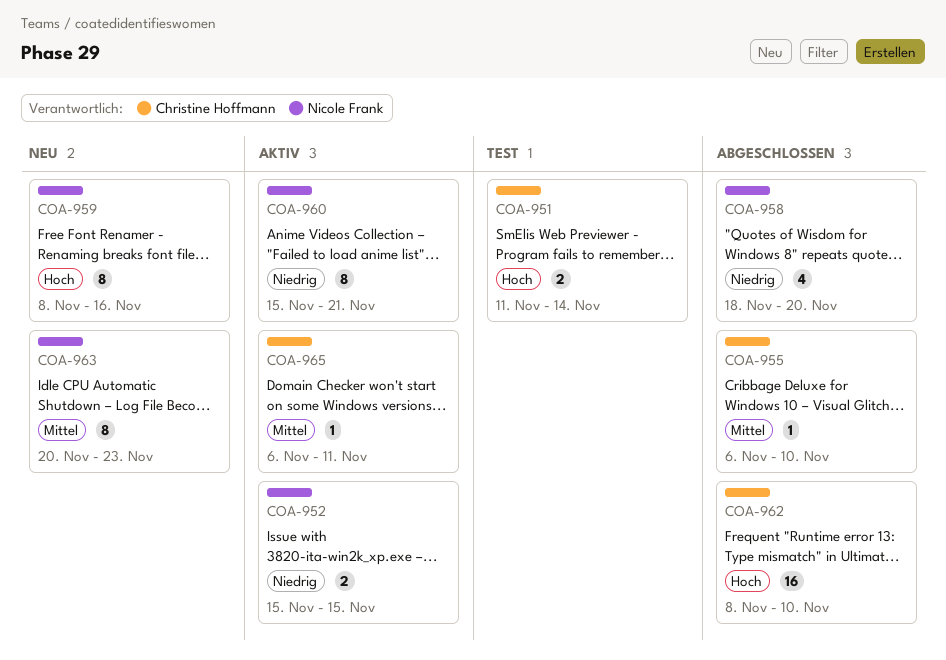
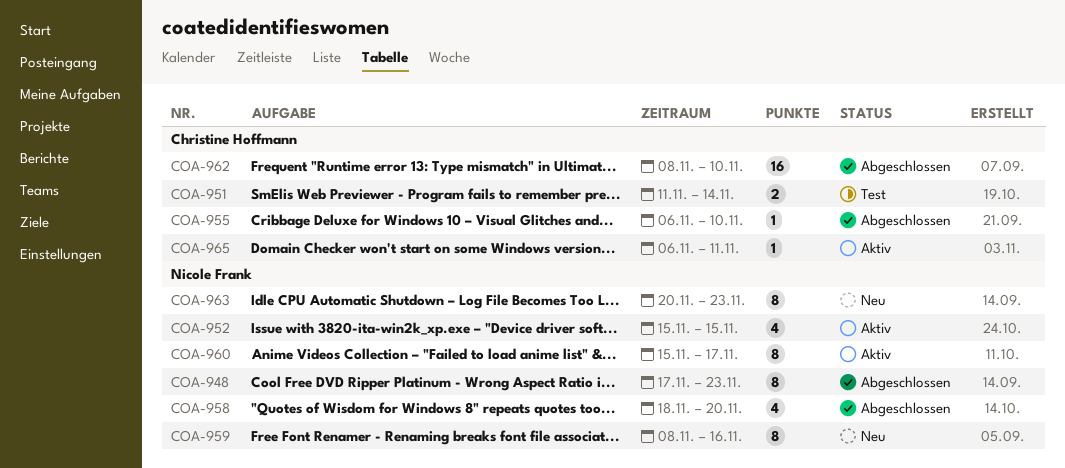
COA-948: none -> present
COA-952, estimate: 2 -> 4
COA-960, due: Nov 21 -> Nov 17

